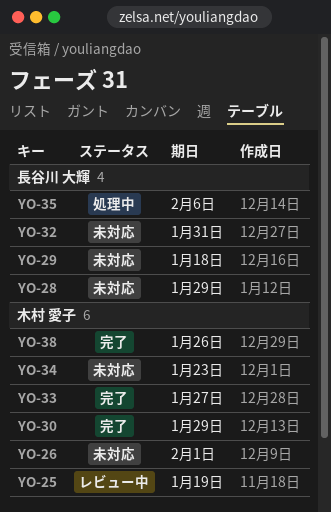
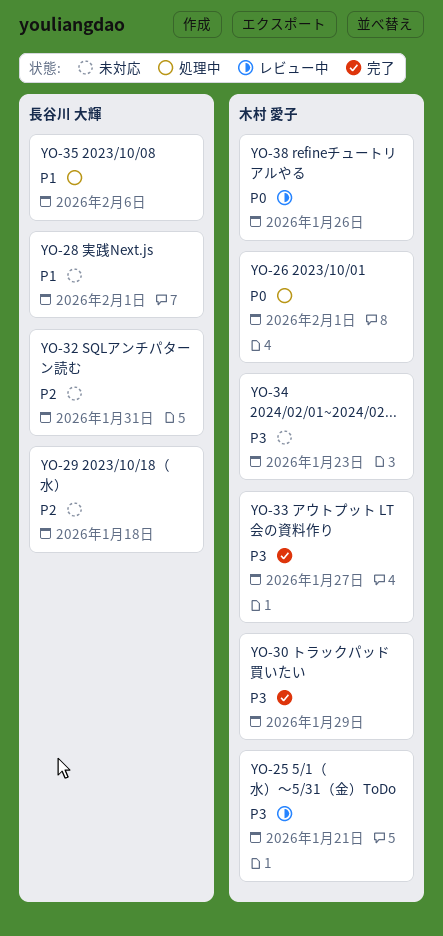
YO-25, due: Jan 19 -> Jan 21
YO-26, status: 未対応 -> 処理中
YO-28, due: Jan 29 -> Feb 1
YO-38, status: 完了 -> レビュー中

